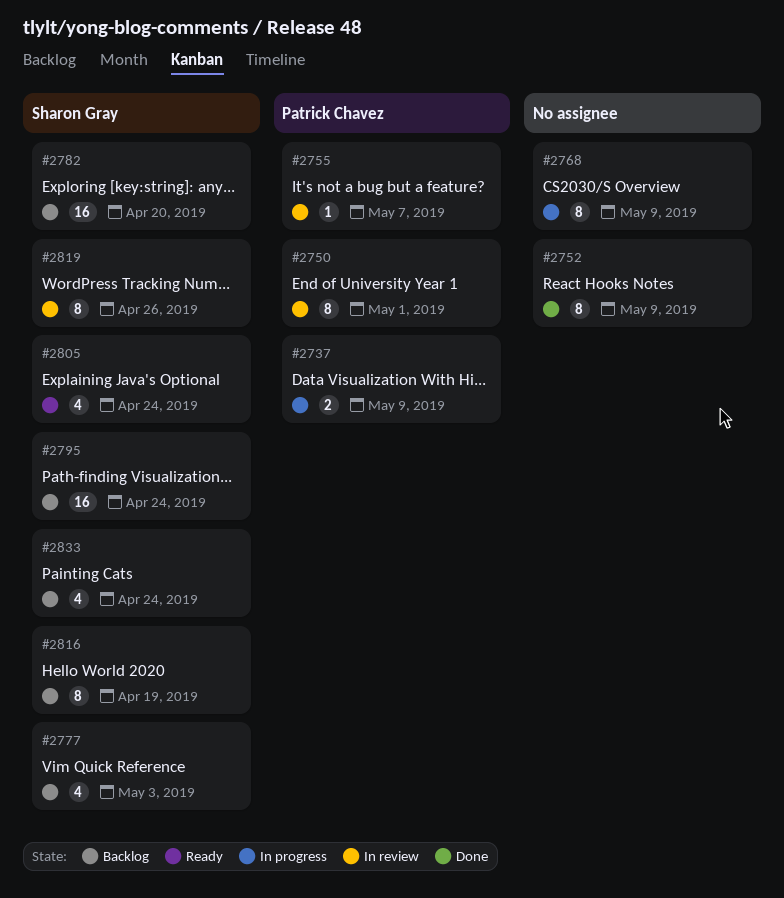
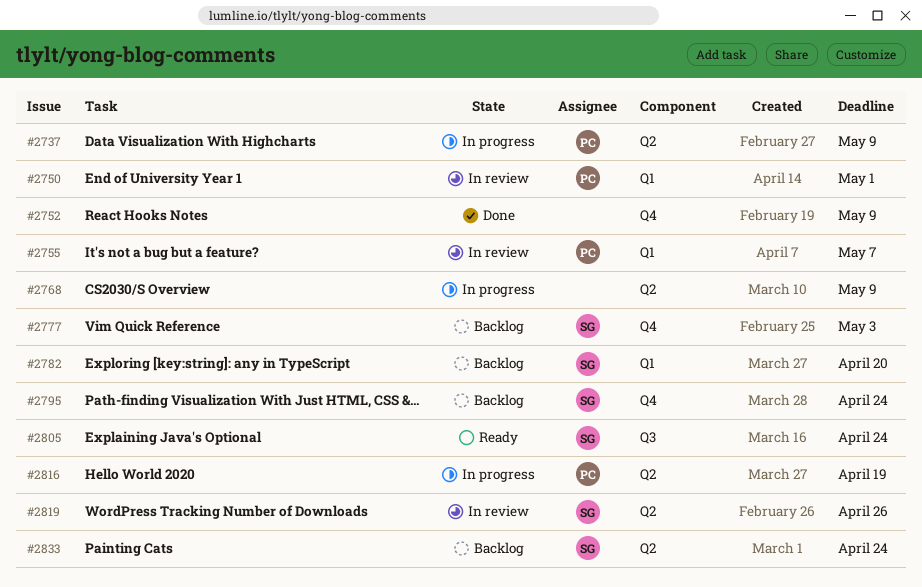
#2816, status: Backlog -> In progress
#2816, owner: Sharon Gray -> Patrick Chavez

